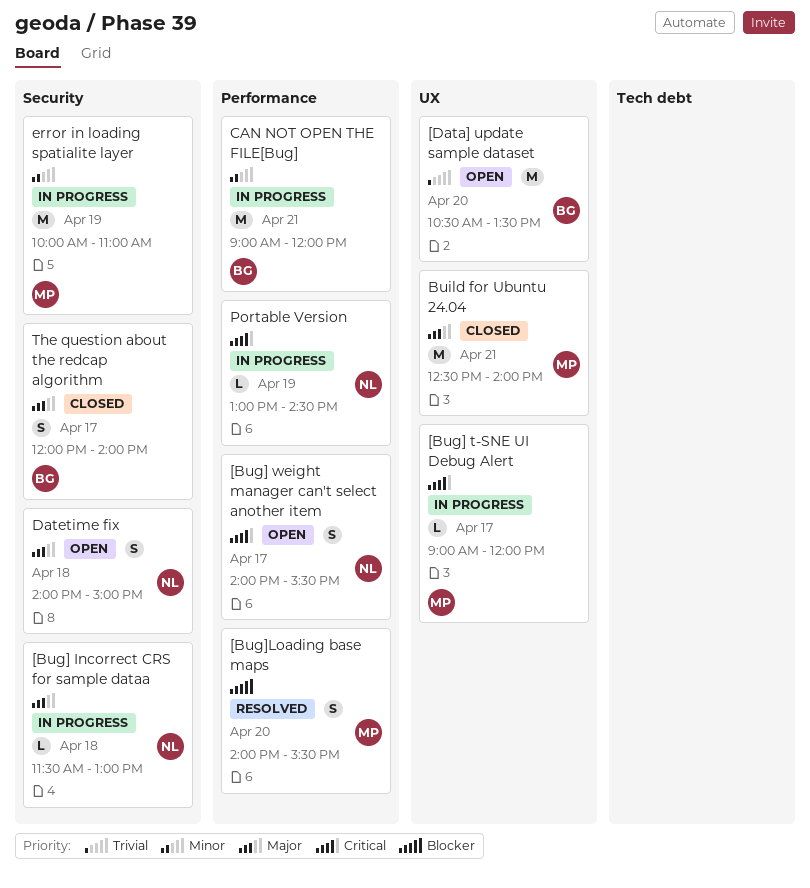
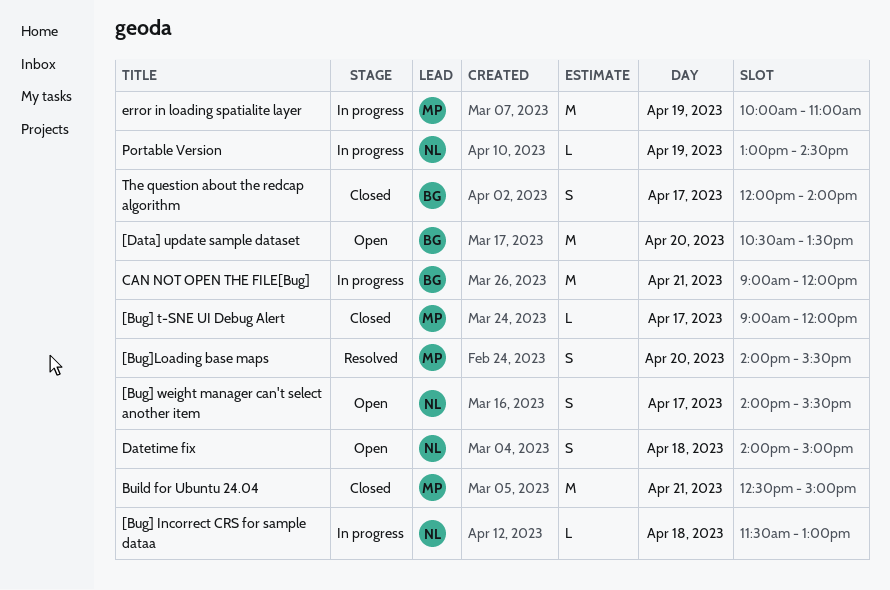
[Bug] t-SNE UI Debug Alert, status: In progress -> Closed
Build for Ubuntu 24.04, ends: 14:00 -> 15:00

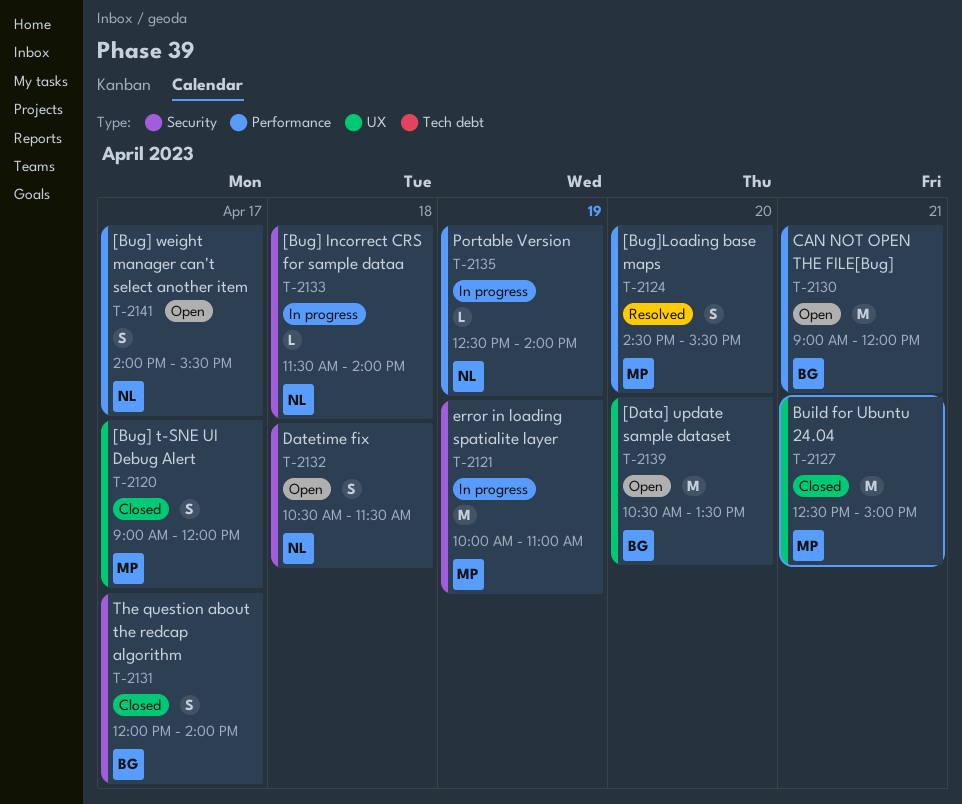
[Bug] Incorrect CRS for sample dataa, ends: 13:00 -> 14:00
[Bug] t-SNE UI Debug Alert, estimate: L -> S
[Bug]Loading base maps, begins: 14:00 -> 14:30
CAN NOT OPEN THE FILE[Bug], status: In progress -> Open
Datetime fix, begins: 14:00 -> 10:30
Datetime fix, ends: 15:00 -> 11:30
Portable Version, begins: 13:00 -> 12:30
Portable Version, ends: 14:30 -> 14:00

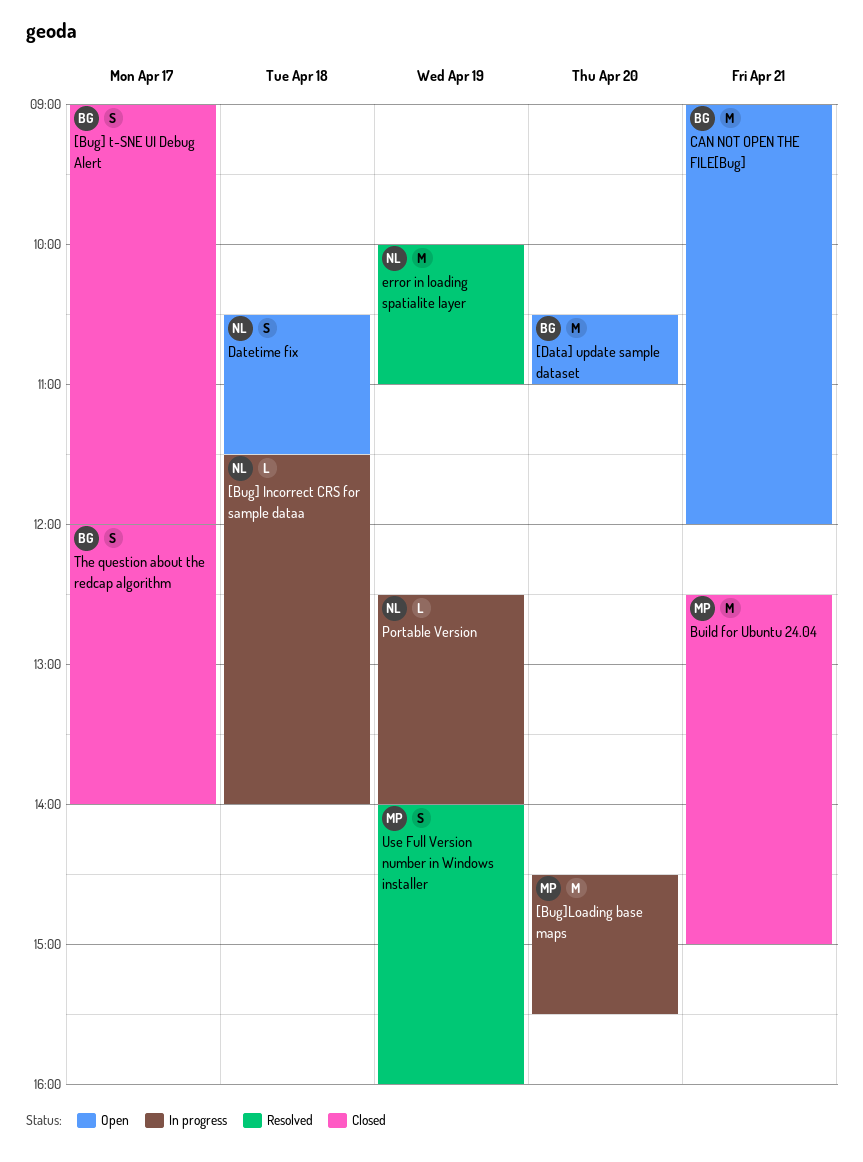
[Bug] t-SNE UI Debug Alert, owner: MP -> BG
[Bug] weight manager can't select another item: present -> none
[Bug]Loading base maps, status: Resolved -> In progress
[Bug]Loading base maps, estimate: S -> M
[Data] update sample dataset, ends: 13:30 -> 11:00
error in loading spatialite layer, status: In progress -> Resolved
error in loading spatialite layer, owner: MP -> NL
Use Full Version number in Windows installer: none -> present

